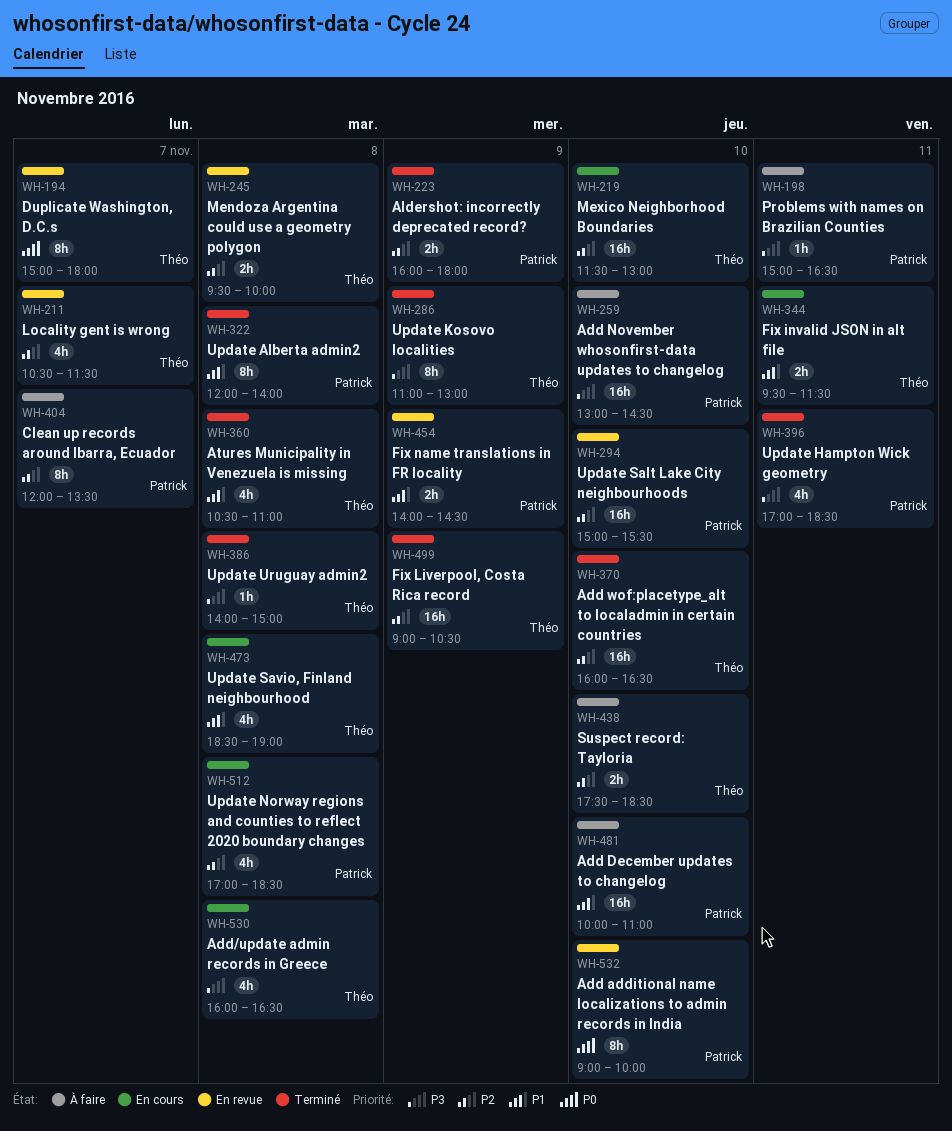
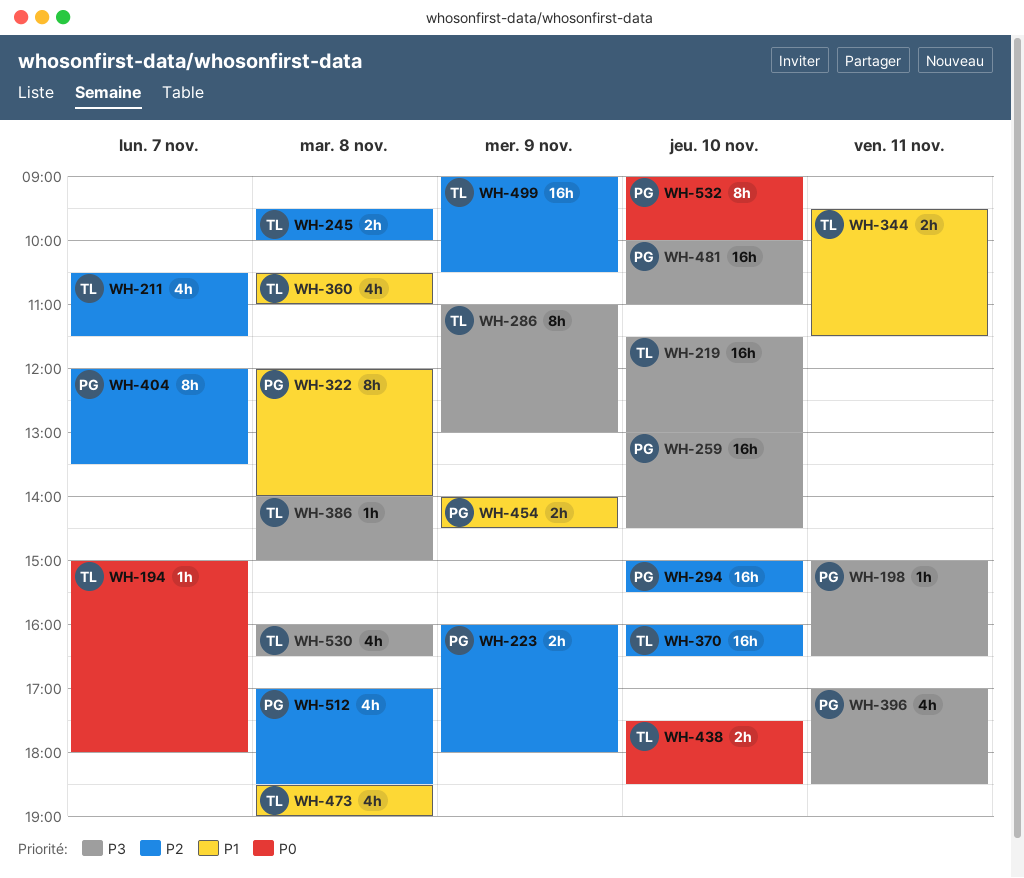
WH-194, estimate: 8h -> 1h
WH-219, priority: P2 -> P3
WH-438, priority: P2 -> P0
WH-481, priority: P1 -> P3

